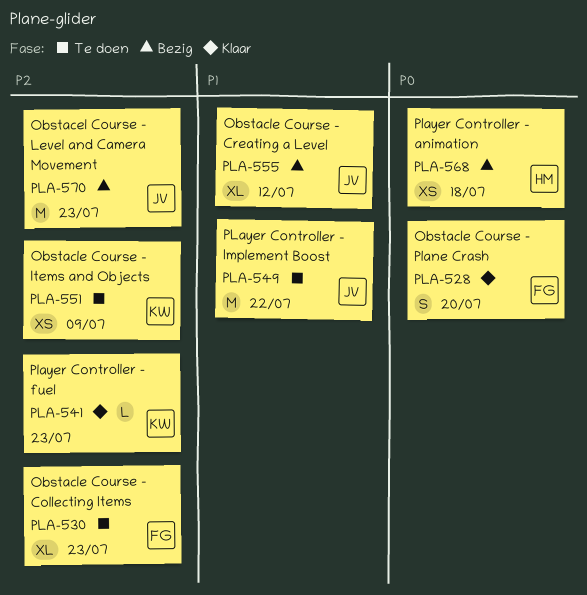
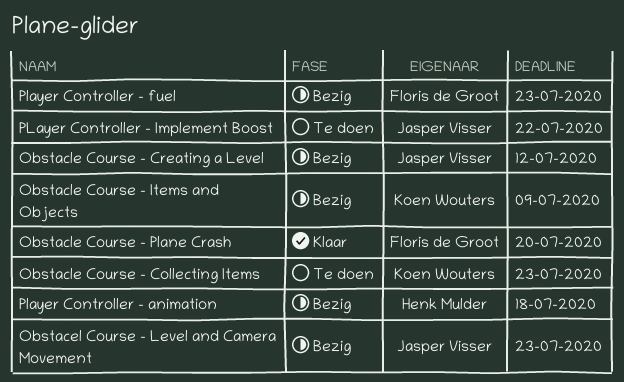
Obstacle Course - Collecting Items, owner: Floris de Groot -> Koen Wouters
Obstacle Course - Items and Objects, status: Te doen -> Bezig
Player Controller - fuel, status: Klaar -> Bezig
Player Controller - fuel, owner: Koen Wouters -> Floris de Groot

